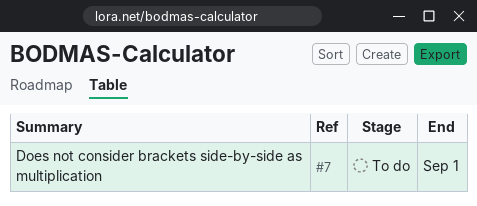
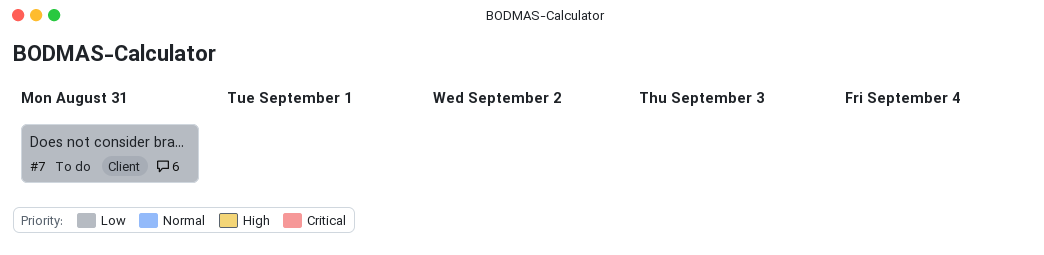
#7, due: Sep 1 -> Aug 31

